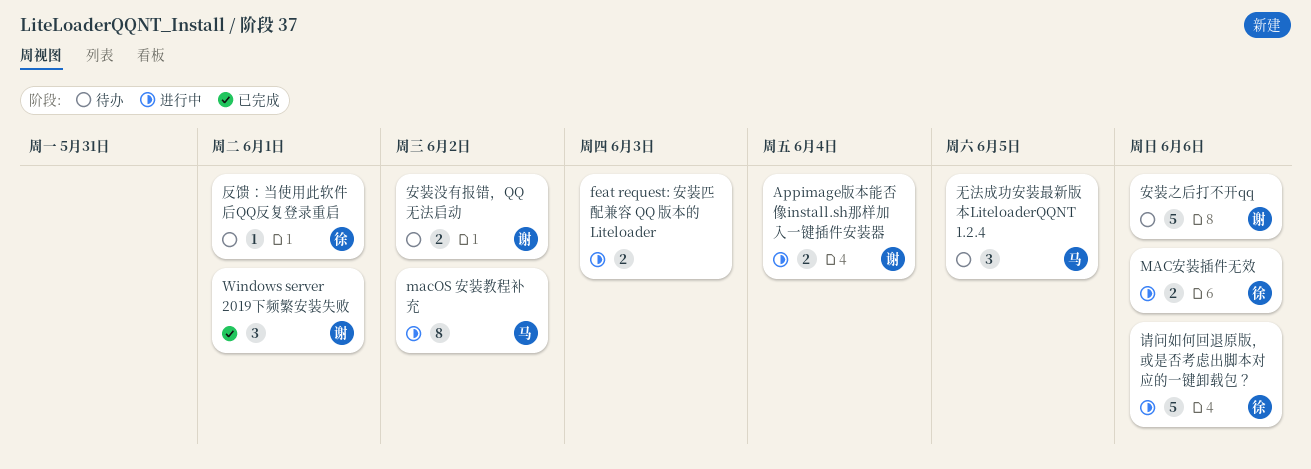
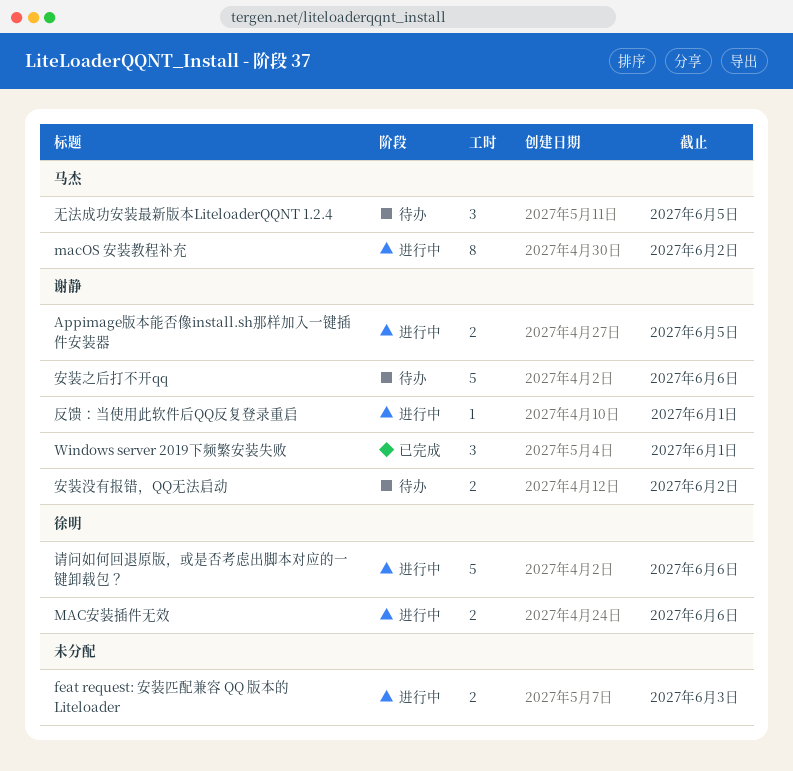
Appimage版本能否像install.sh那样加入一键插件安装器, due: Jun 4 -> Jun 5
反馈：当使用此软件后QQ反复登录重启, status: 待办 -> 进行中
反馈：当使用此软件后QQ反复登录重启, owner: 徐明 -> 谢静

